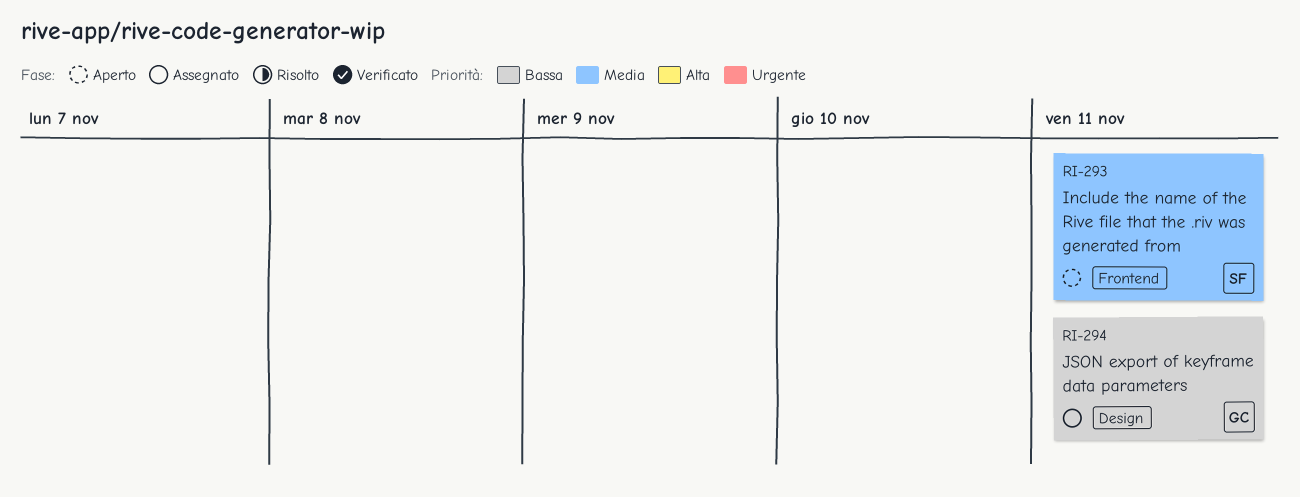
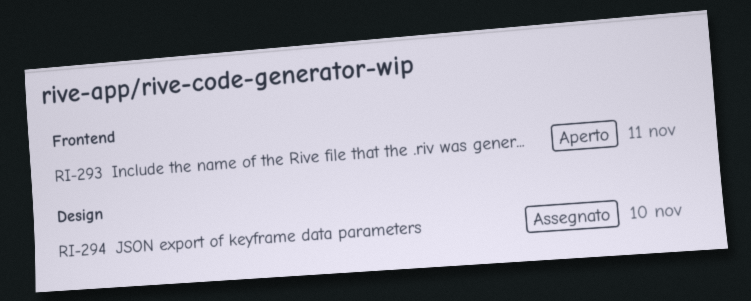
RI-294, due: Nov 11 -> Nov 10

